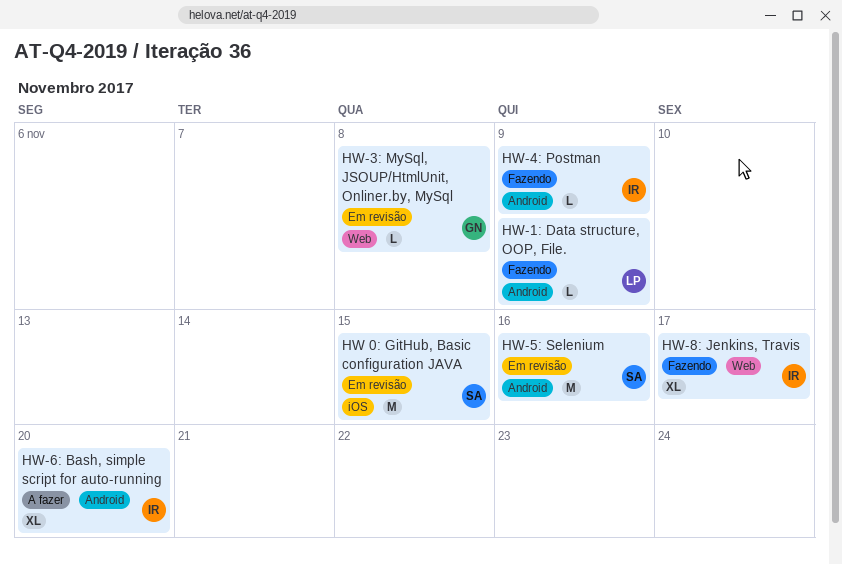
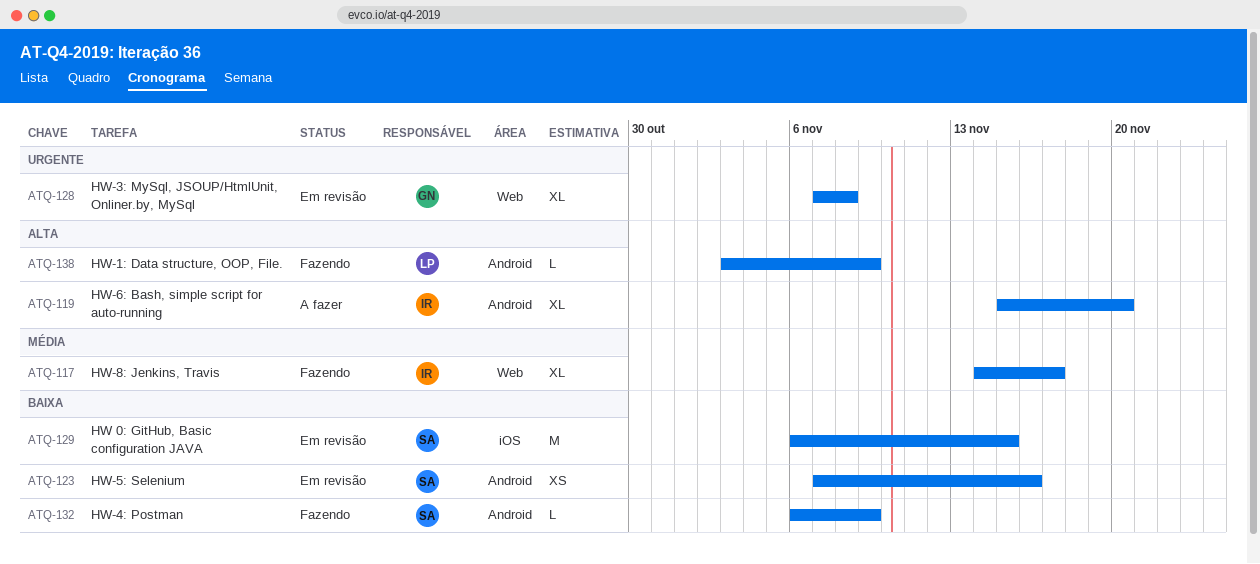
HW-3: MySql, JSOUP/HtmlUnit, Onliner.by, MySql, estimate: L -> XL
HW-4: Postman, owner: IR -> SA
HW-5: Selenium, estimate: M -> XS

